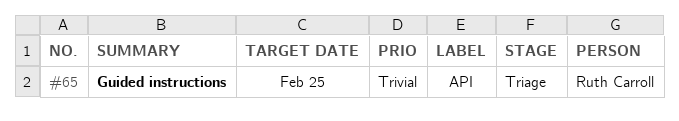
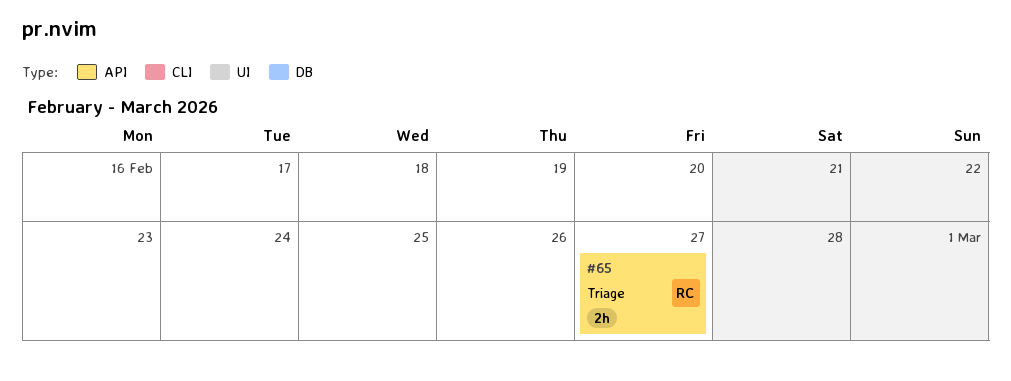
#65, due: Feb 25 -> Feb 27

